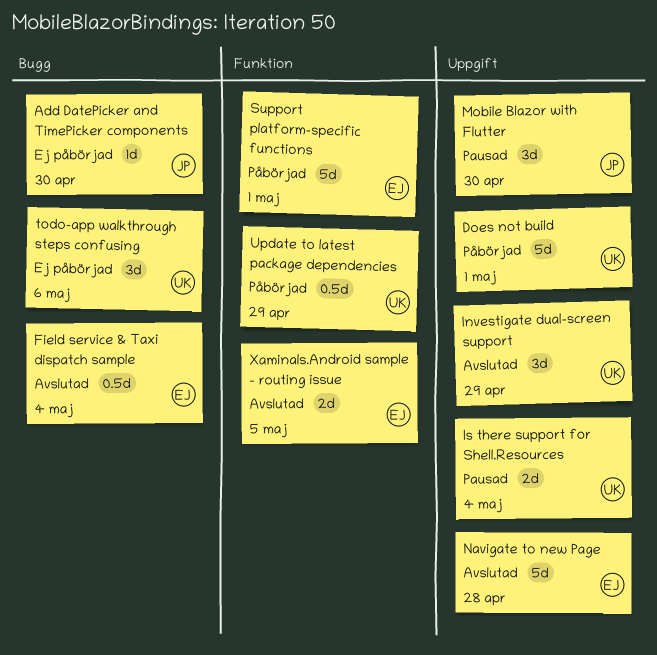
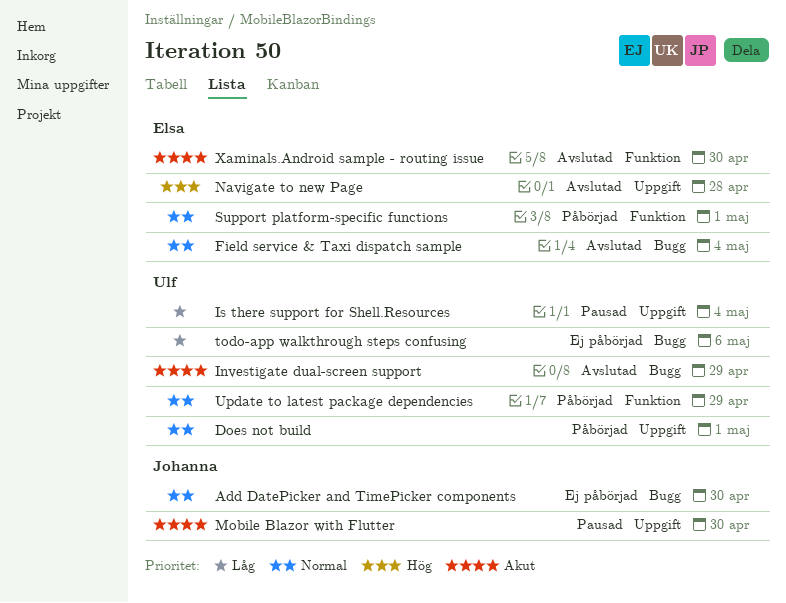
Investigate dual-screen support, label: Uppgift -> Bugg
Xaminals.Android sample - routing issue, due: May 5 -> Apr 30

